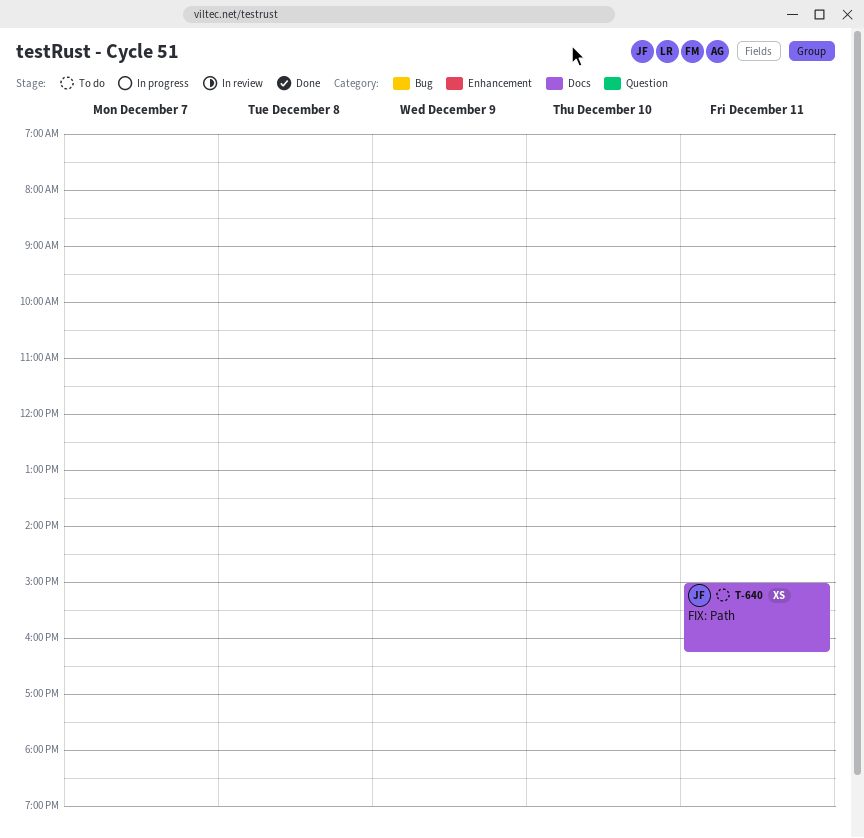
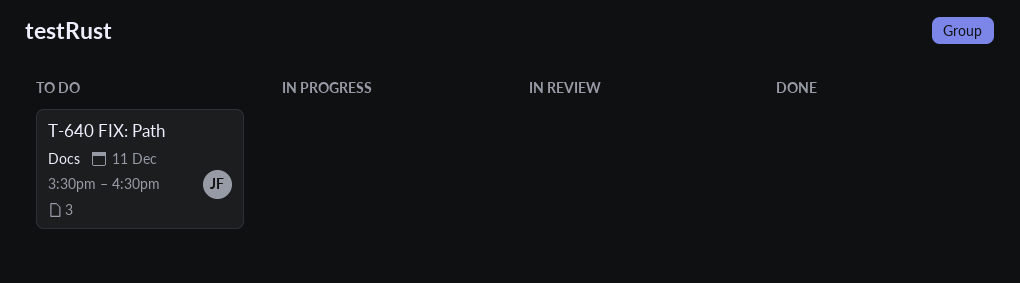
T-640, begins: 15:00 -> 15:30
T-640, ends: 16:15 -> 16:30

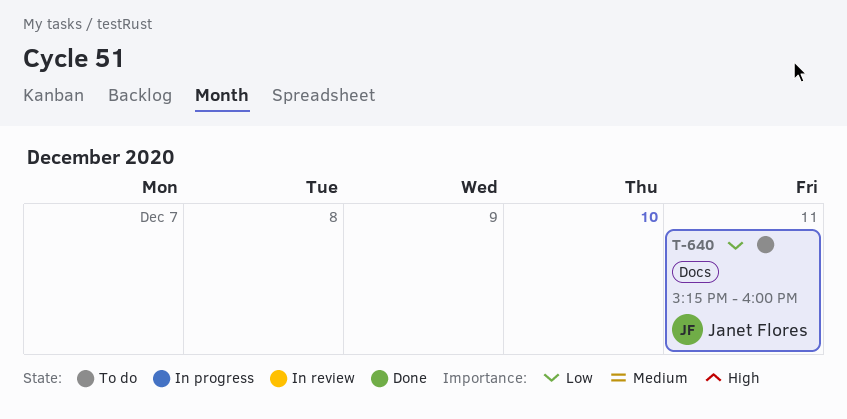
T-640, begins: 15:30 -> 15:15
T-640, ends: 16:30 -> 16:00

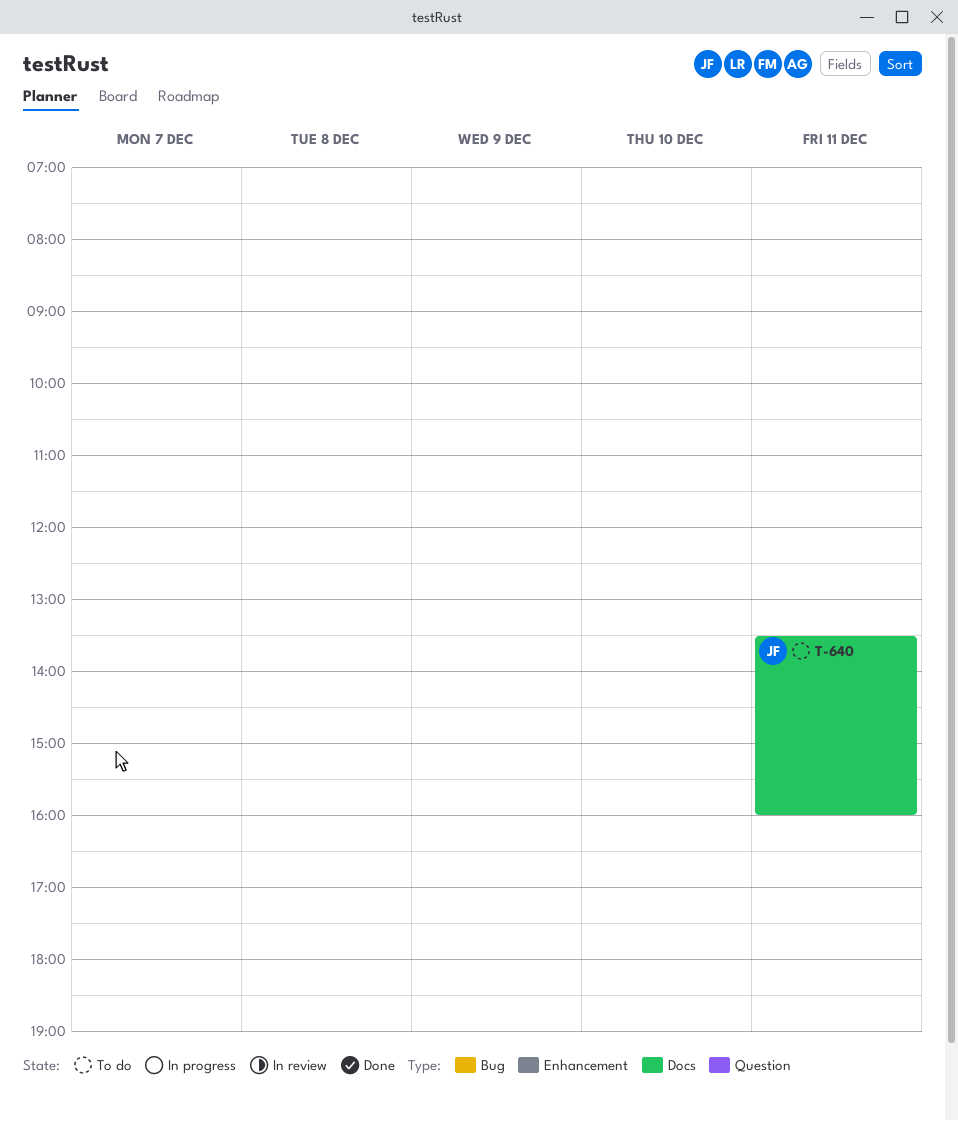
T-640, begins: 15:15 -> 13:30

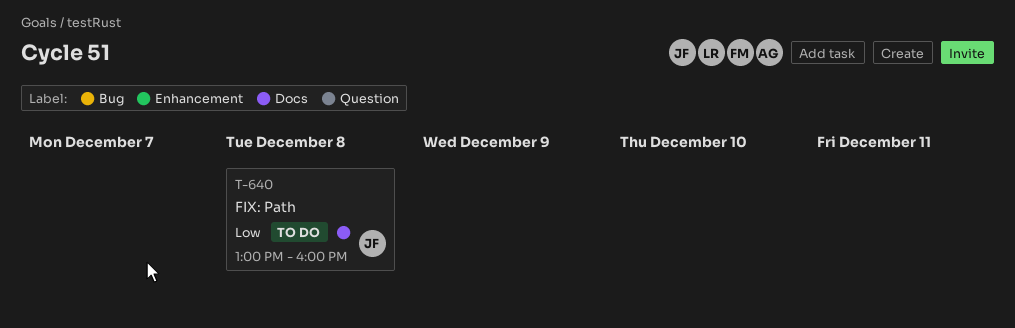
T-640, day: Dec 11 -> Dec 8
T-640, begins: 13:30 -> 13:00

